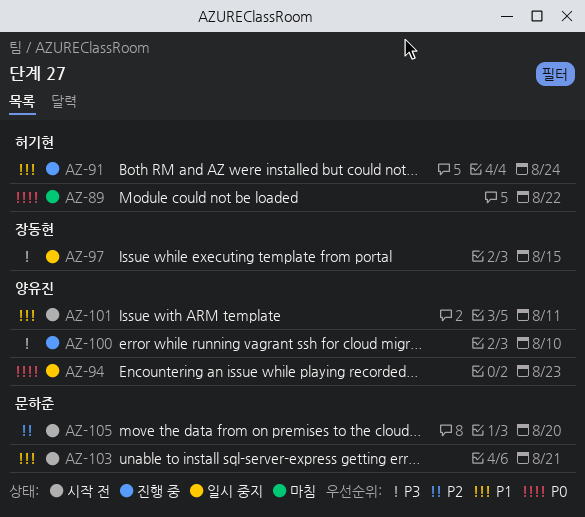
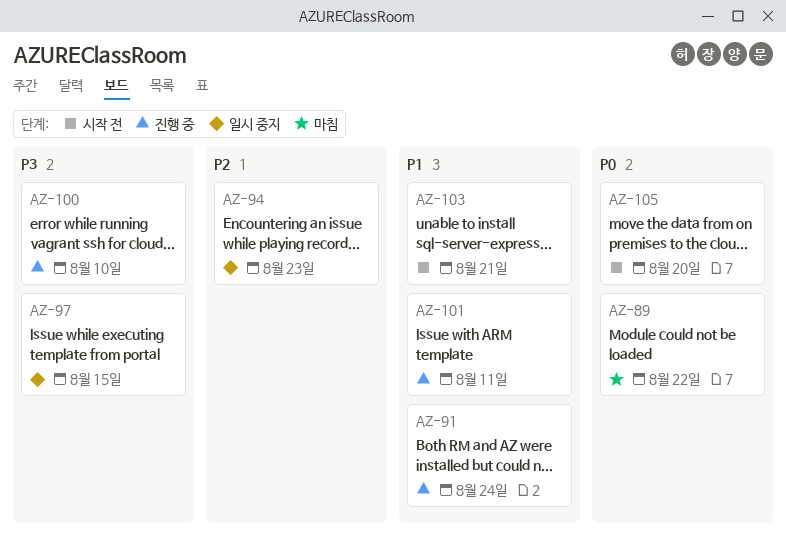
AZ-94, priority: P0 -> P2
AZ-101, status: 시작 전 -> 진행 중
AZ-105, priority: P2 -> P0

